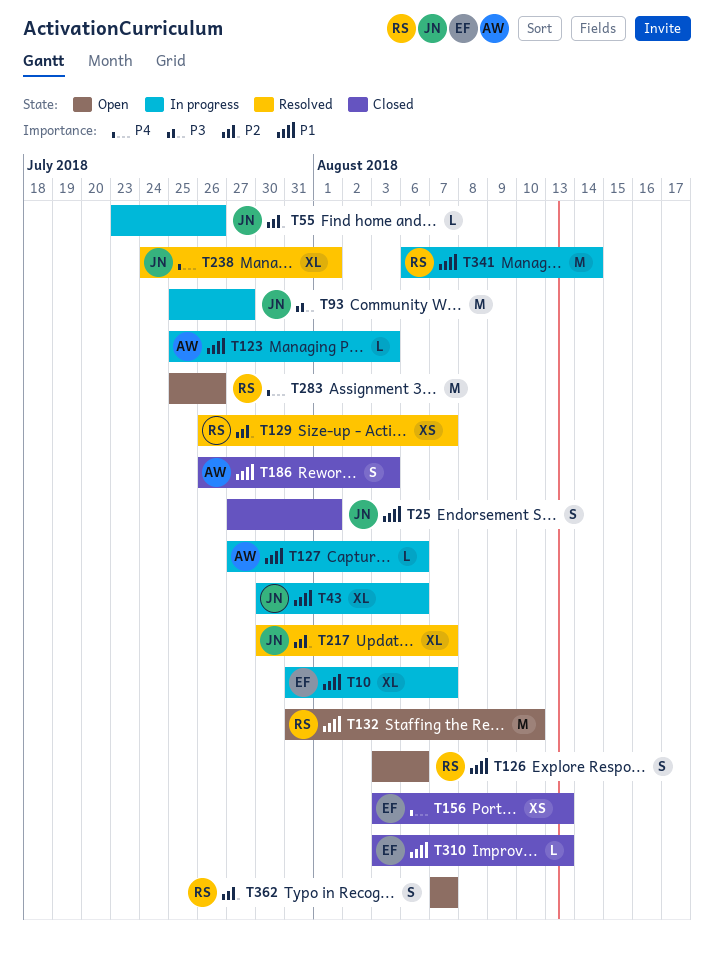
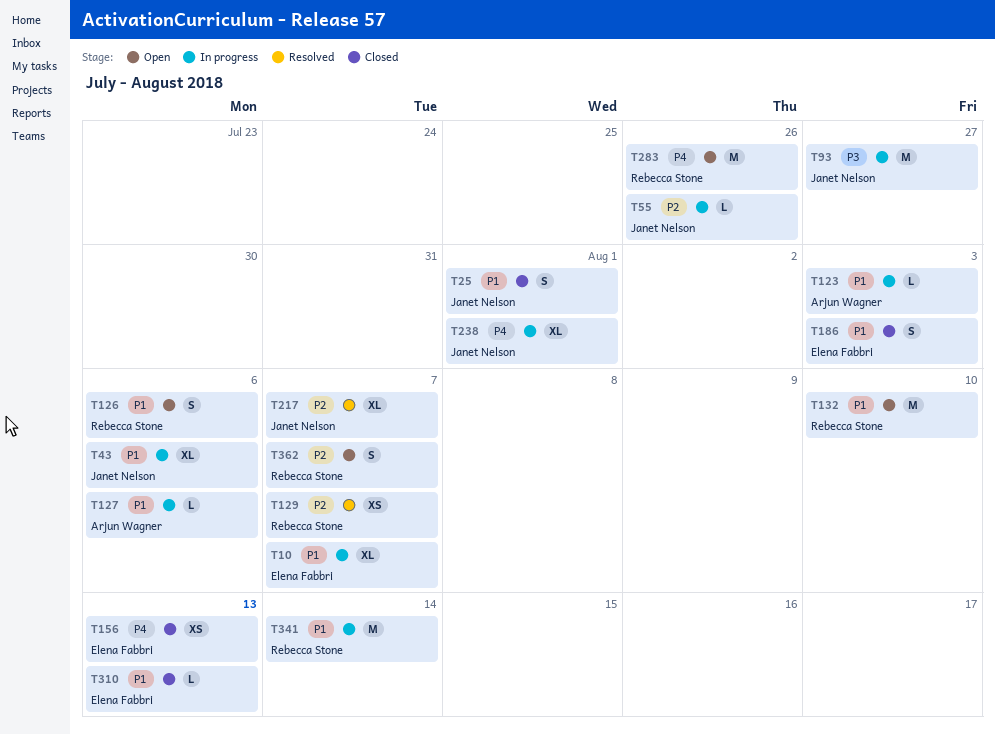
T186, owner: Arjun Wagner -> Elena Fabbri
T238, status: Resolved -> In progress

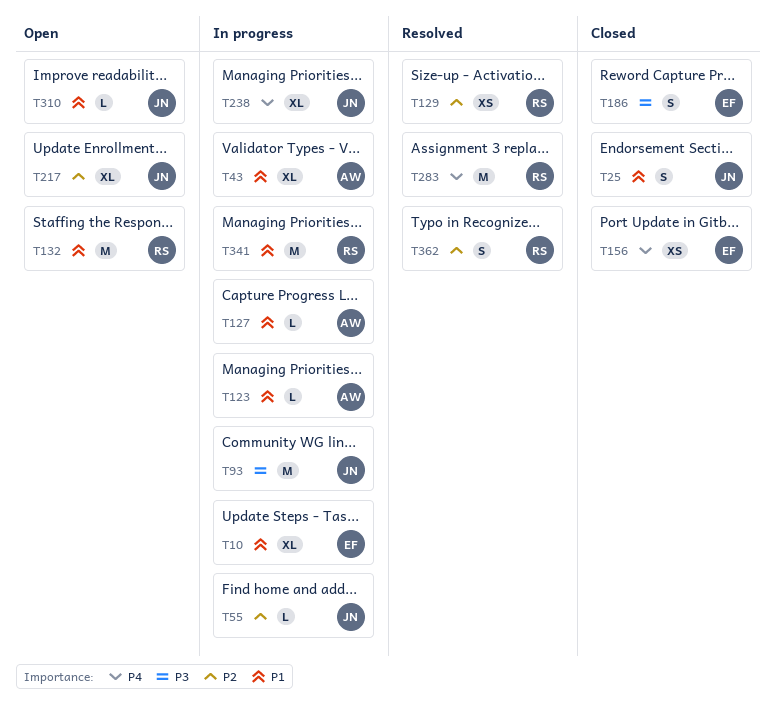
T43, owner: Janet Nelson -> Arjun Wagner
T126: present -> none
T186, priority: P1 -> P3
T217, status: Resolved -> Open
T283, status: Open -> Resolved
T310, status: Closed -> Open
T310, owner: Elena Fabbri -> Janet Nelson
T362, status: Open -> Resolved

